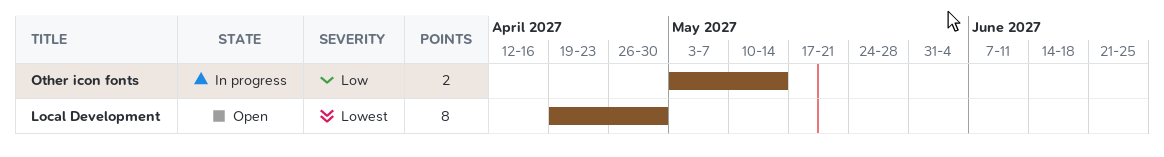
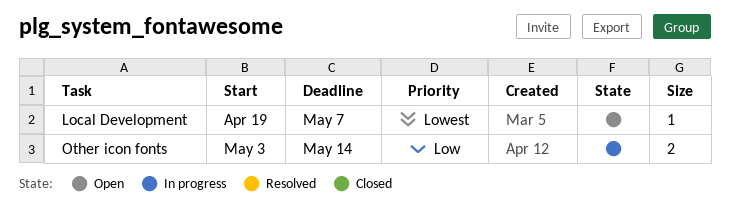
Local Development, estimate: 8 -> 1
Local Development, due: Apr 30 -> May 7

